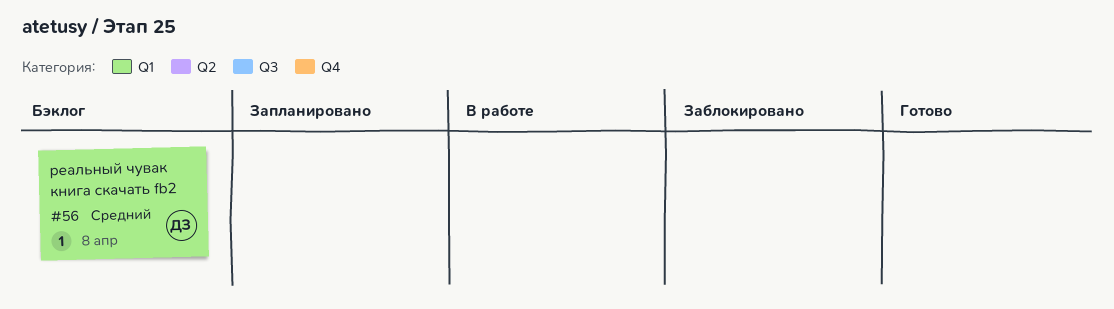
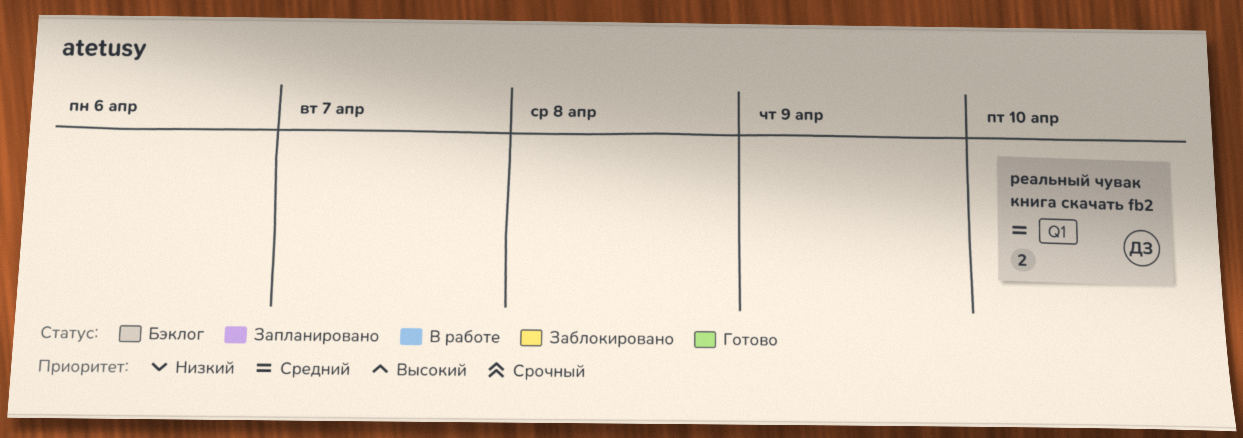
реальный чувак книга скачать fb2, estimate: 1 -> 2
реальный чувак книга скачать fb2, due: Apr 8 -> Apr 10

